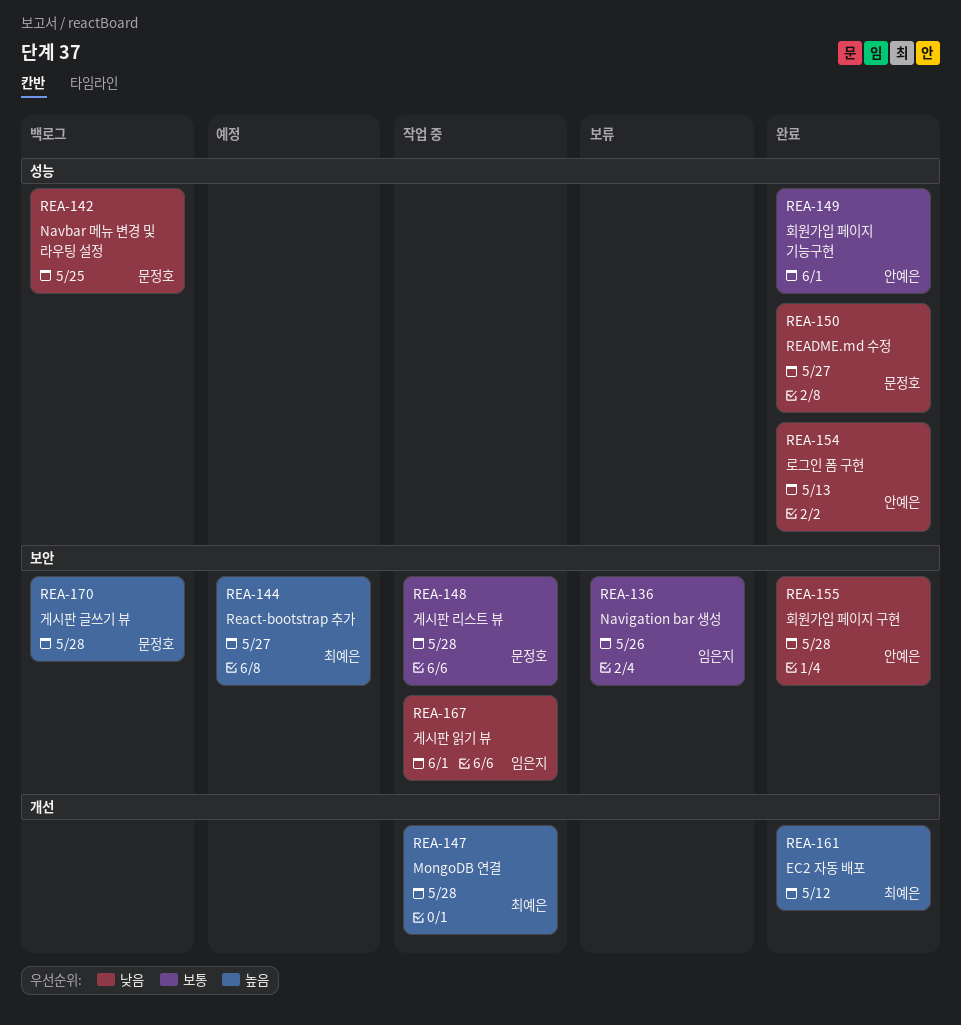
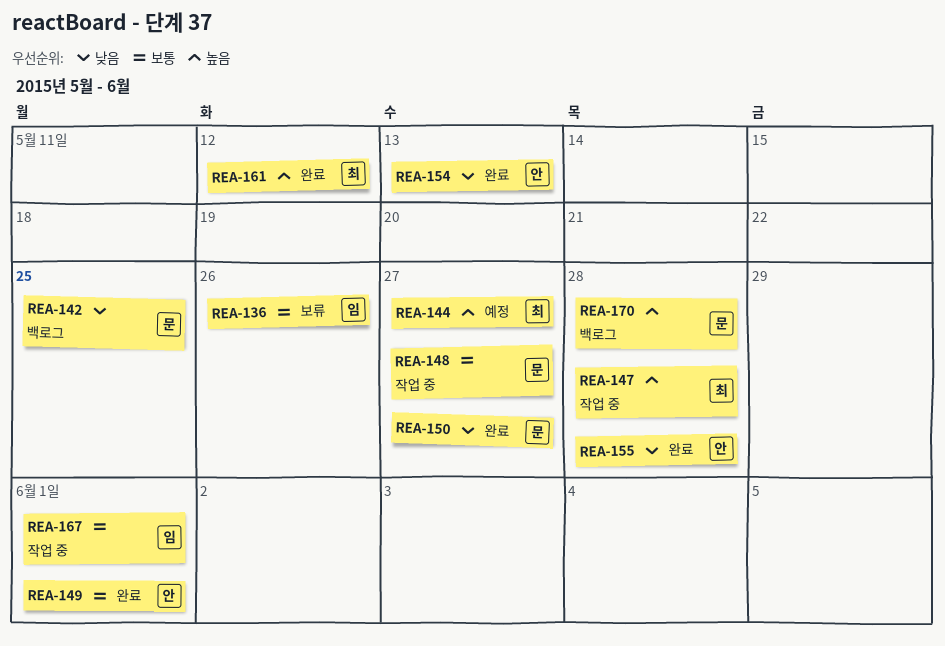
REA-148, due: May 28 -> May 27
REA-167, priority: 낮음 -> 보통

